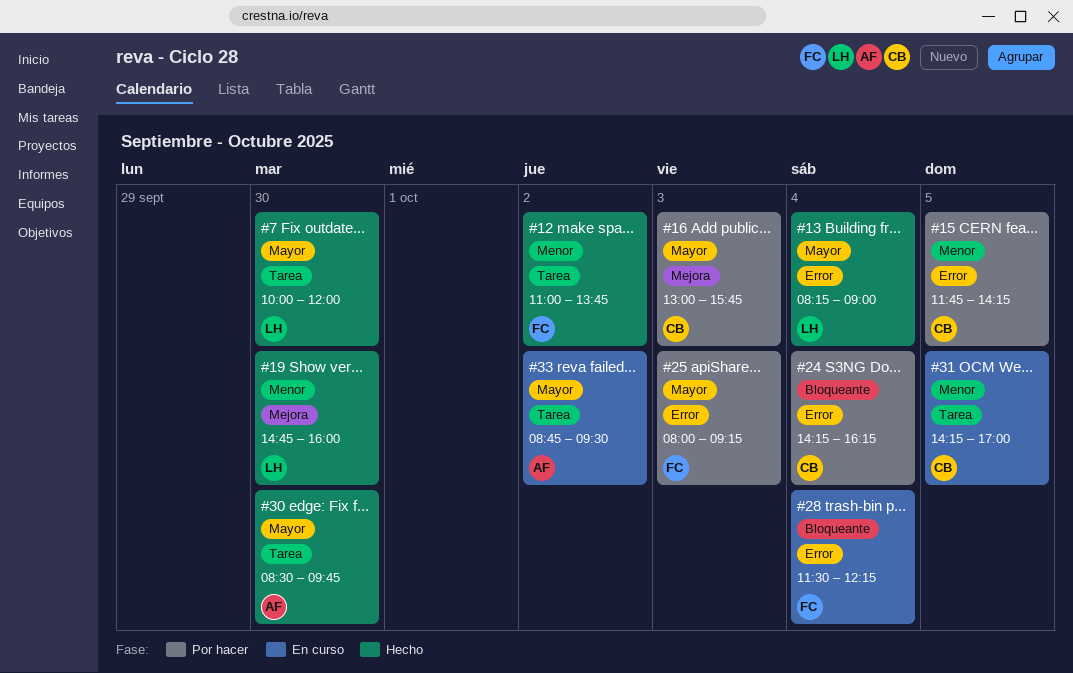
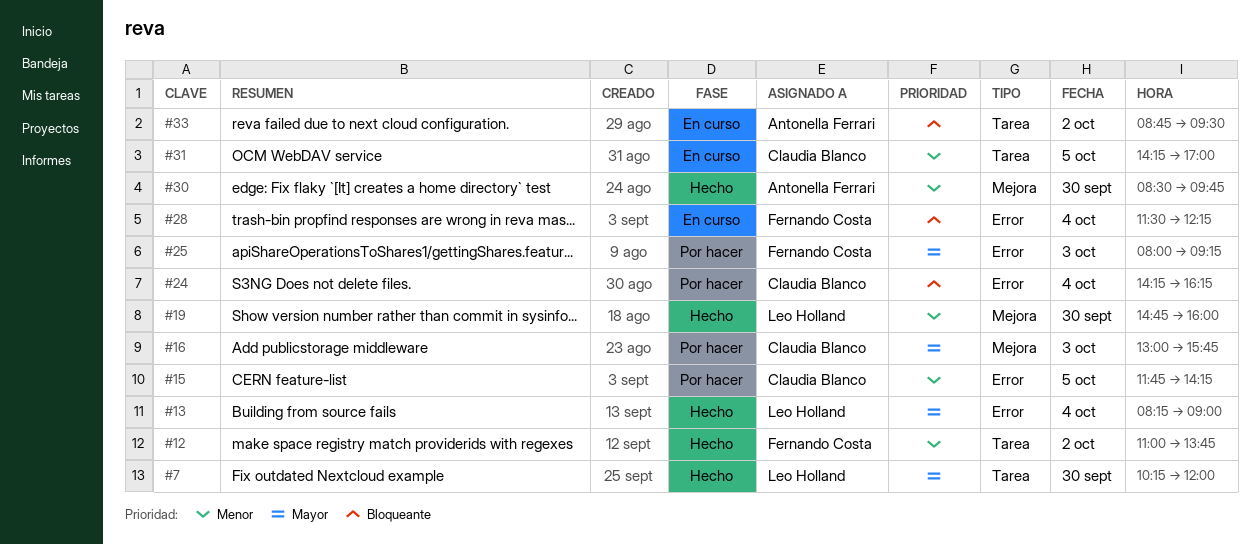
#7, begins: 10:00 -> 10:15
#30, priority: Mayor -> Menor
#30, label: Tarea -> Mejora
#33, priority: Mayor -> Bloqueante

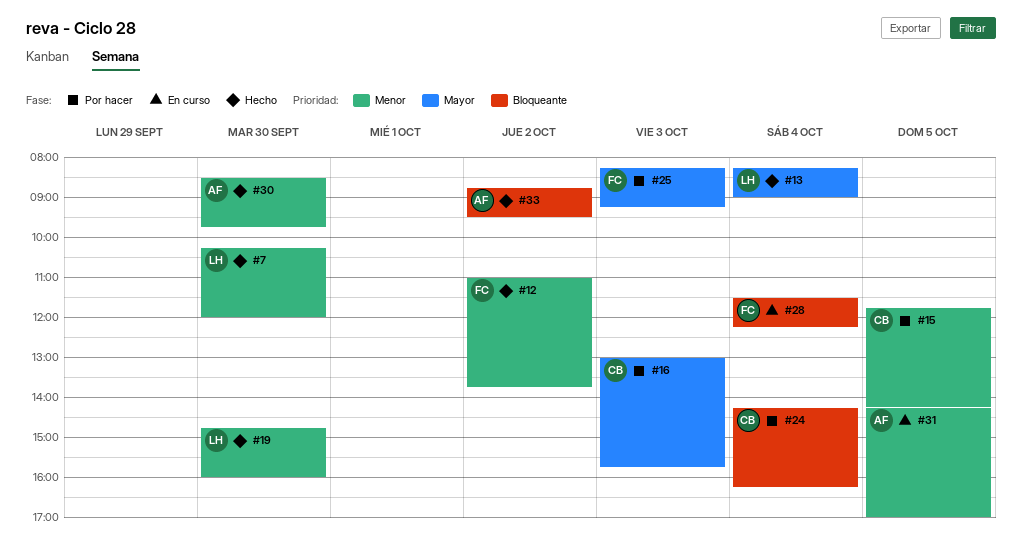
#7, priority: Mayor -> Menor
#25, begins: 08:00 -> 08:15
#31, owner: Claudia Blanco -> Antonella Ferrari
#33, status: En curso -> Hecho

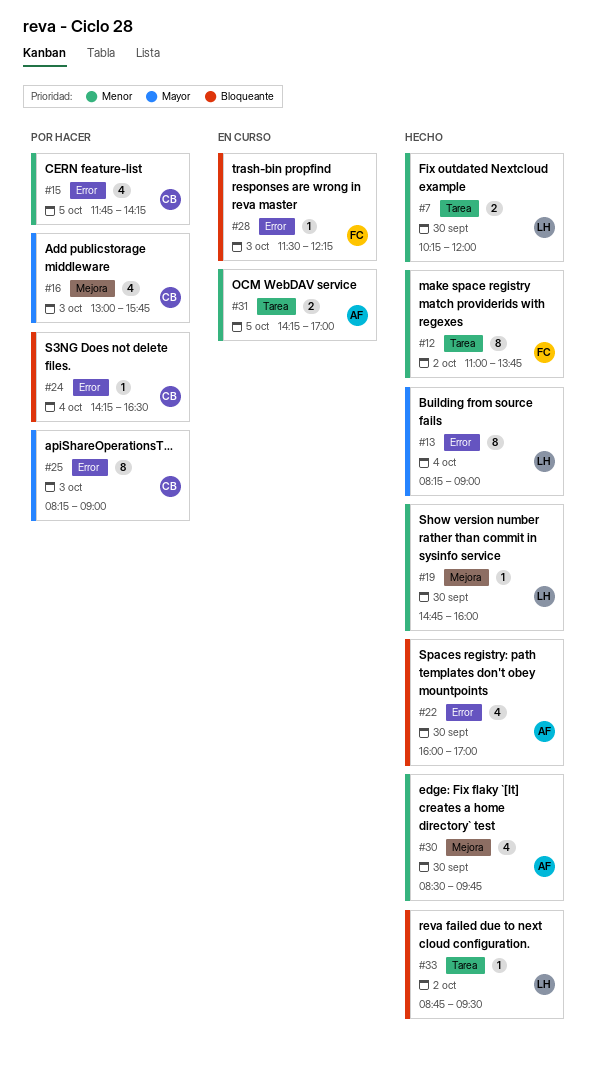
#22: none -> present
#24, ends: 16:15 -> 16:30
#25, owner: FC -> CB
#25, ends: 09:15 -> 09:00
#28, day: Oct 4 -> Oct 3
#33, owner: AF -> LH

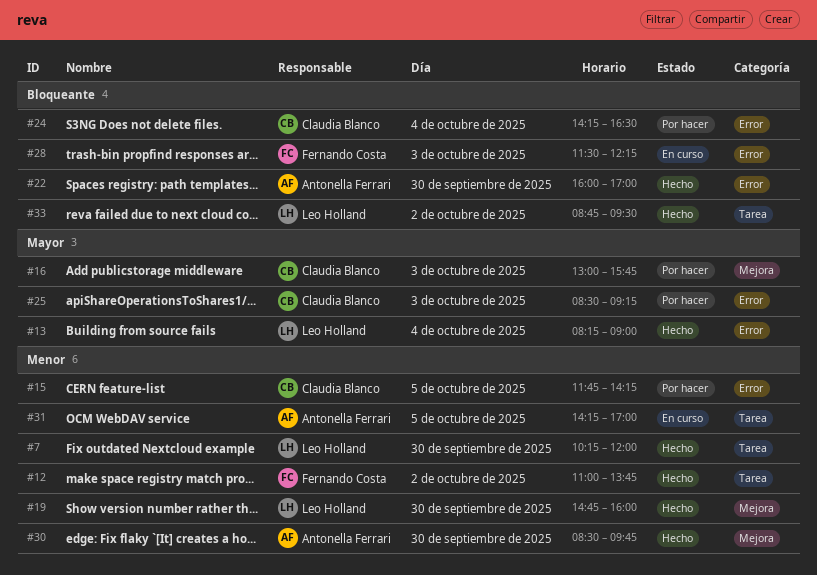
#25, begins: 08:15 -> 08:30
#25, ends: 09:00 -> 09:15

